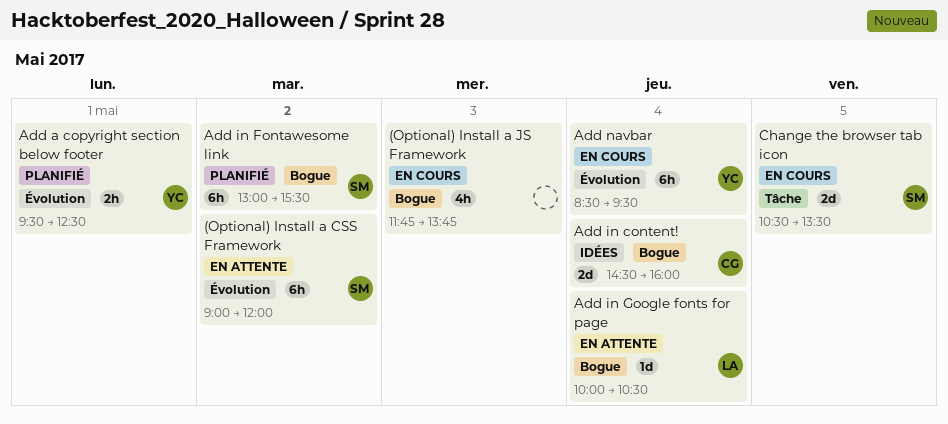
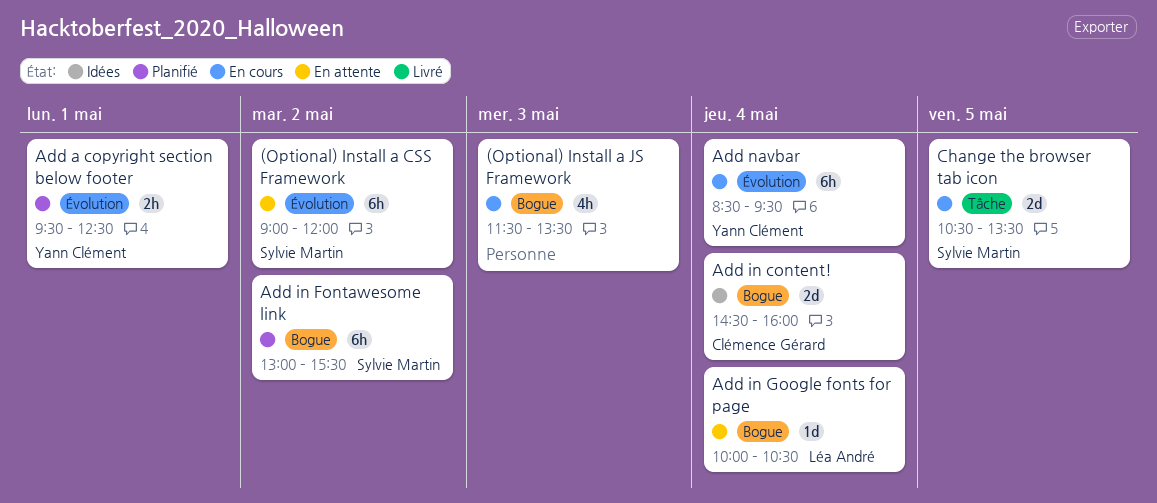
(Optional) Install a JS Framework, begins: 11:45 -> 11:30
(Optional) Install a JS Framework, ends: 13:45 -> 13:30

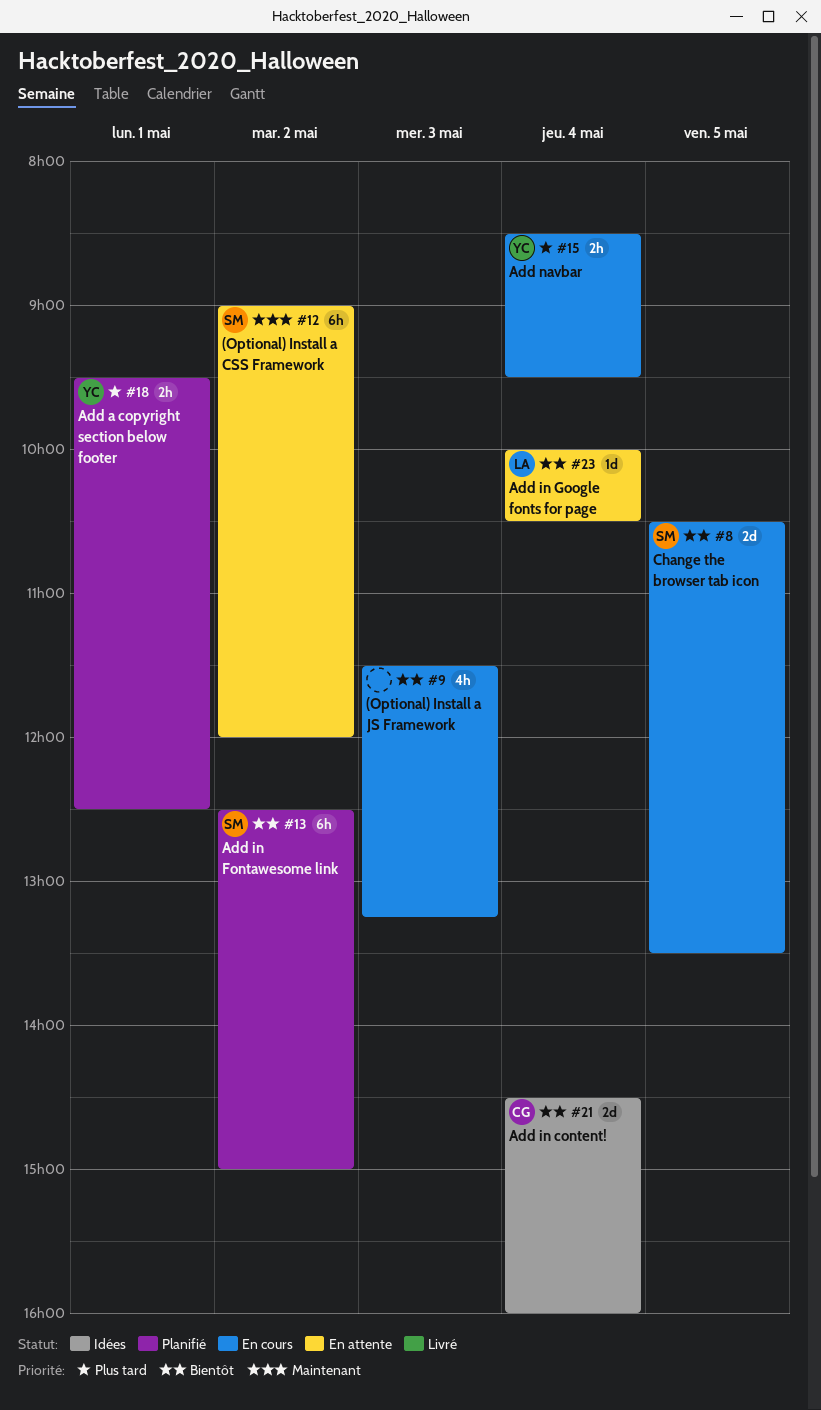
(Optional) Install a JS Framework, ends: 13:30 -> 13:15
Add in Fontawesome link, begins: 13:00 -> 12:30
Add in Fontawesome link, ends: 15:30 -> 15:00
Add navbar, estimate: 6h -> 2h

